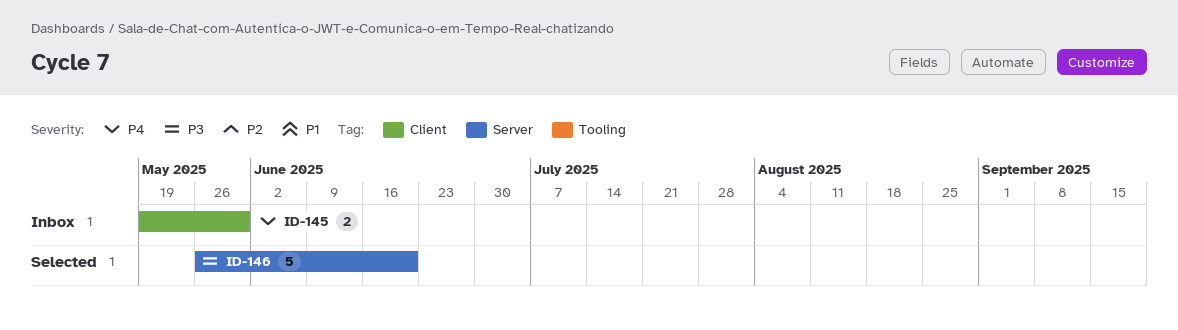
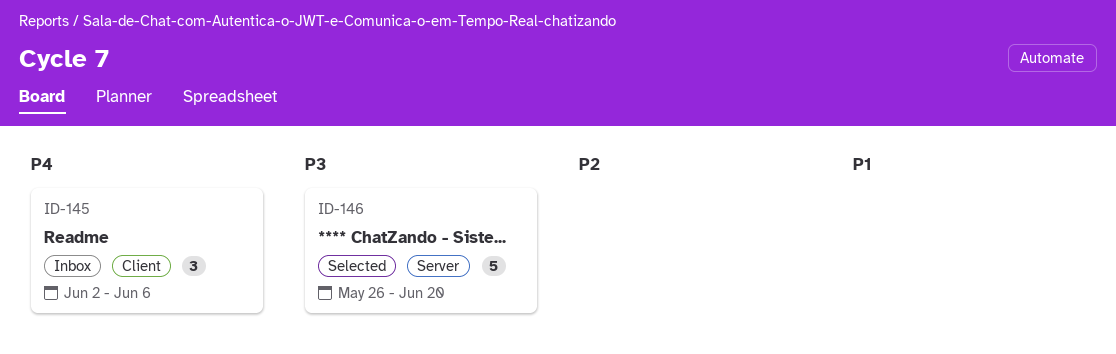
ID-145, estimate: 2 -> 3
ID-145, start: May 19 -> Jun 2
ID-145, due: May 30 -> Jun 6

